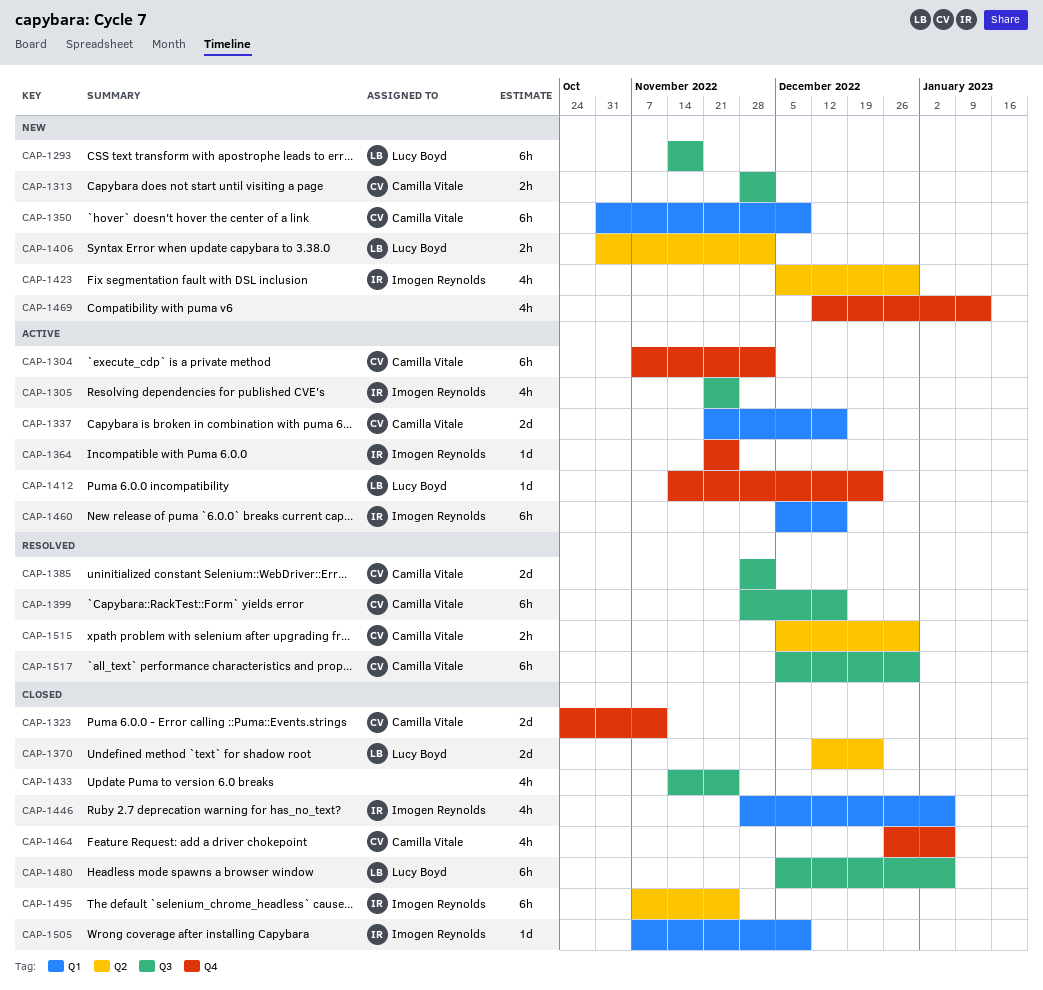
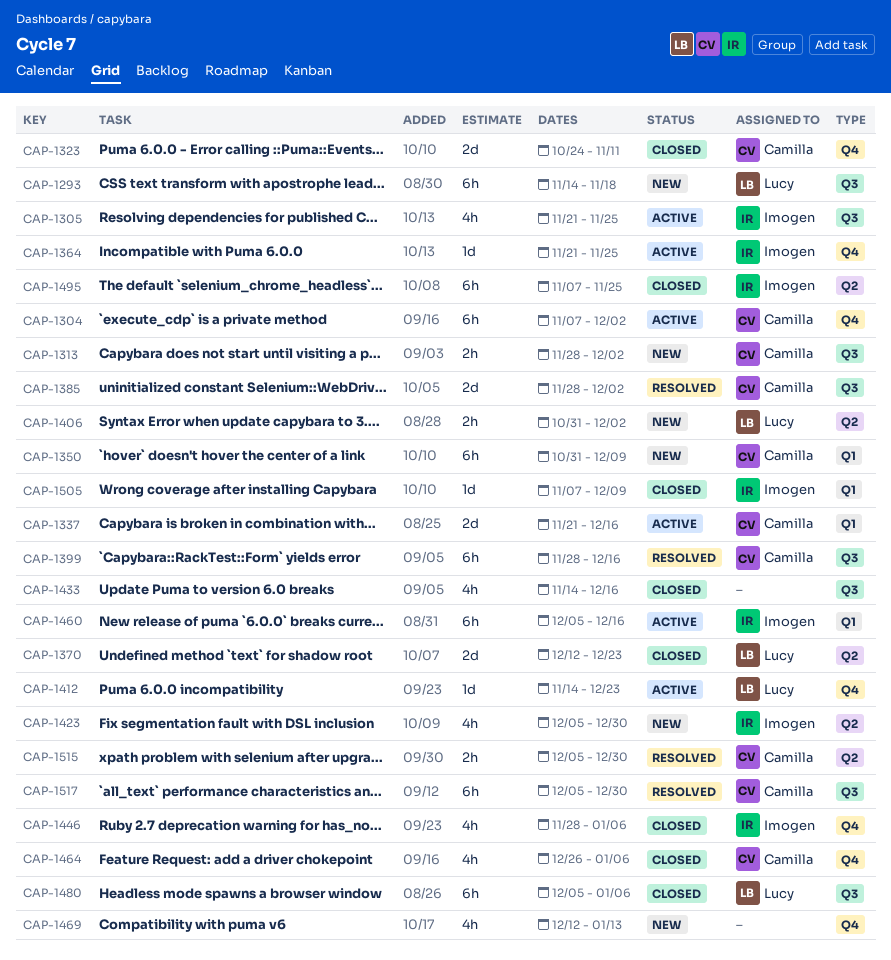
CAP-1433, due: Nov 25 -> Dec 16
CAP-1446, label: Q1 -> Q4

